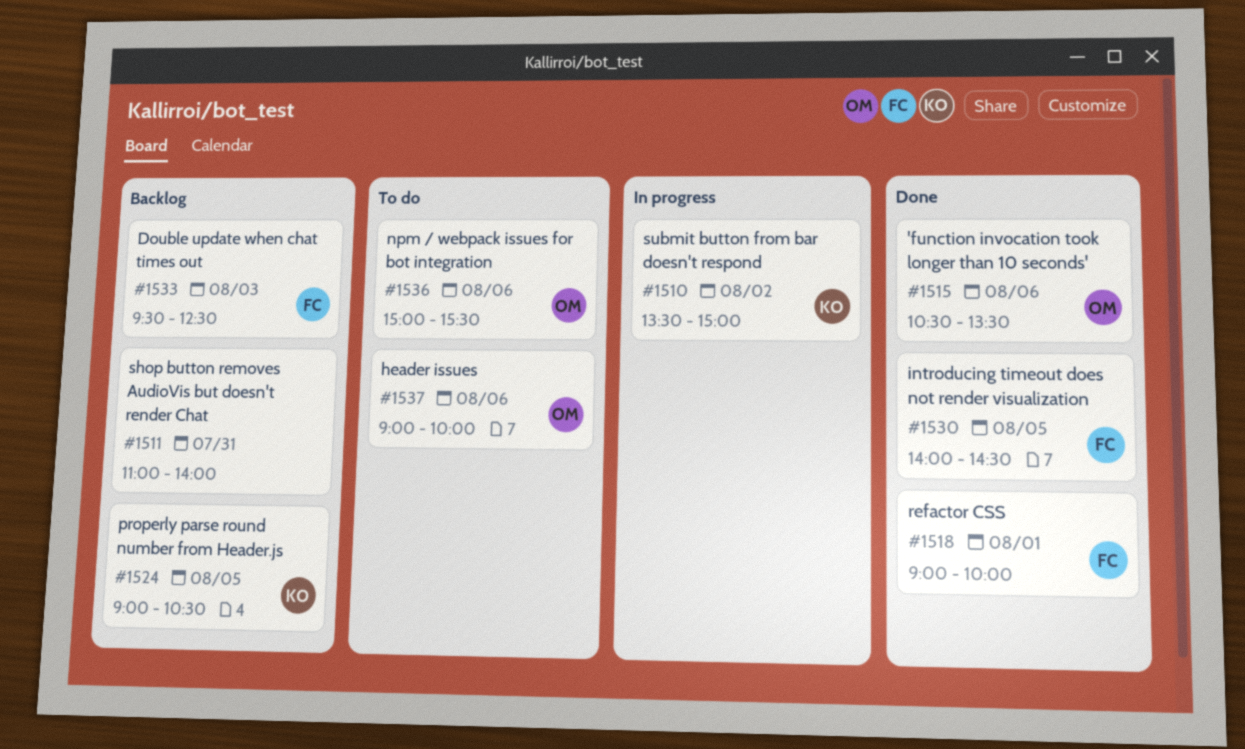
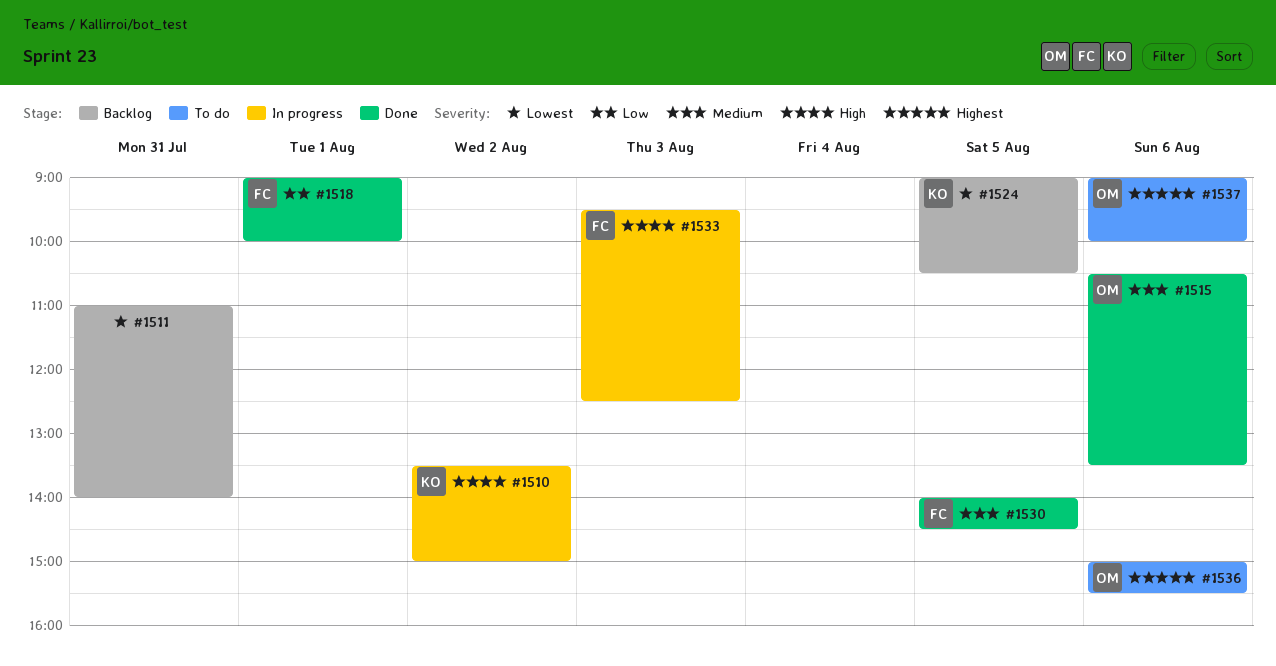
#1533, status: Backlog -> In progress

